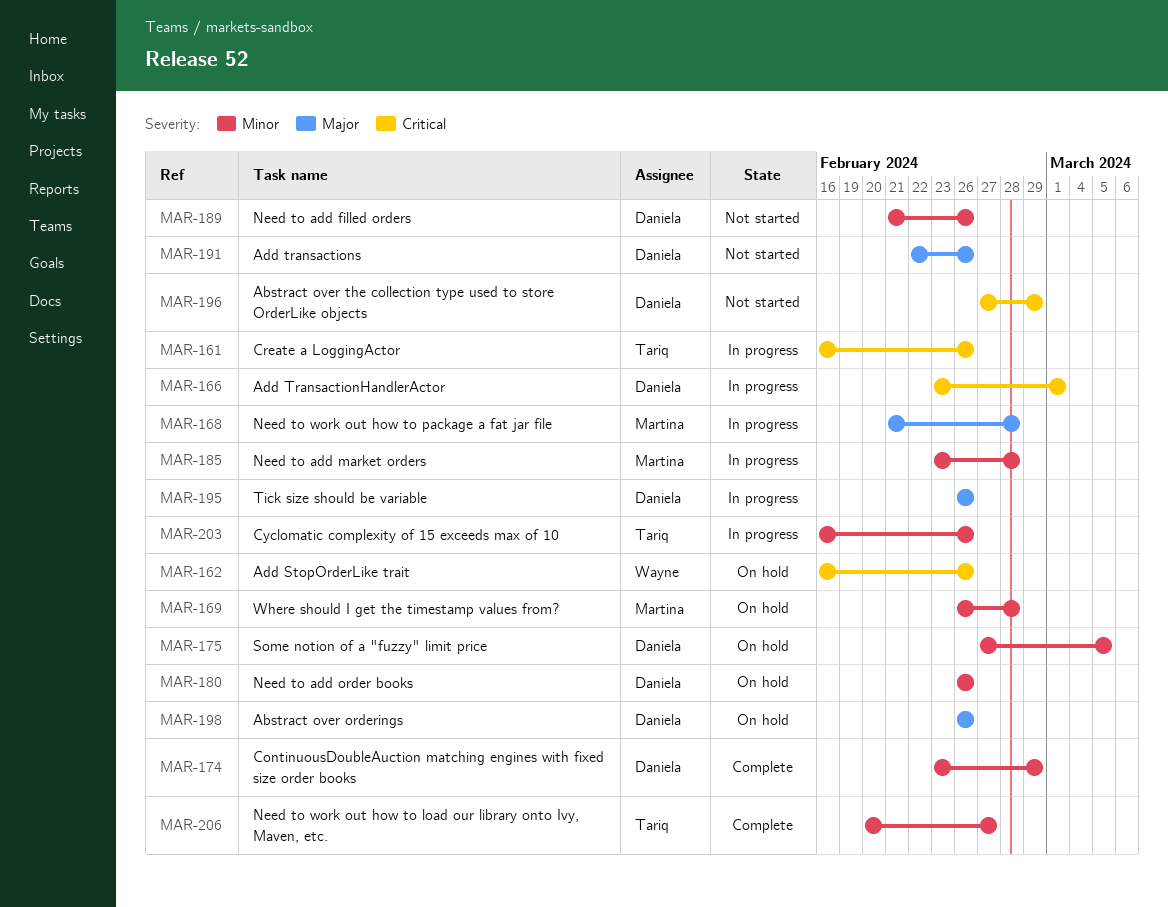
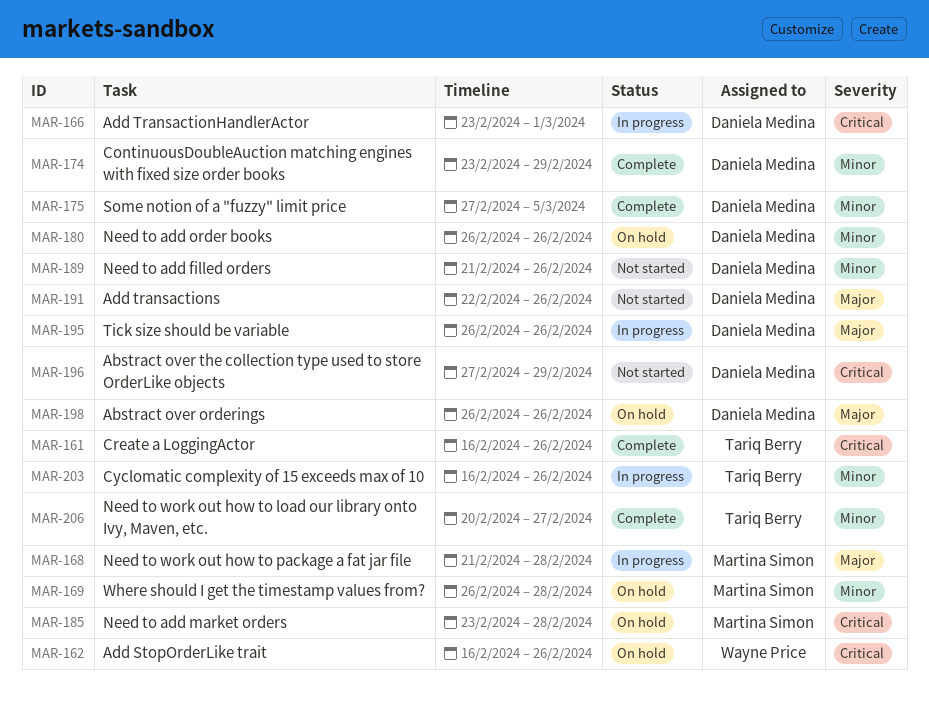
MAR-161, status: In progress -> Complete
MAR-175, status: On hold -> Complete
MAR-185, status: In progress -> On hold
MAR-185, priority: Minor -> Critical

